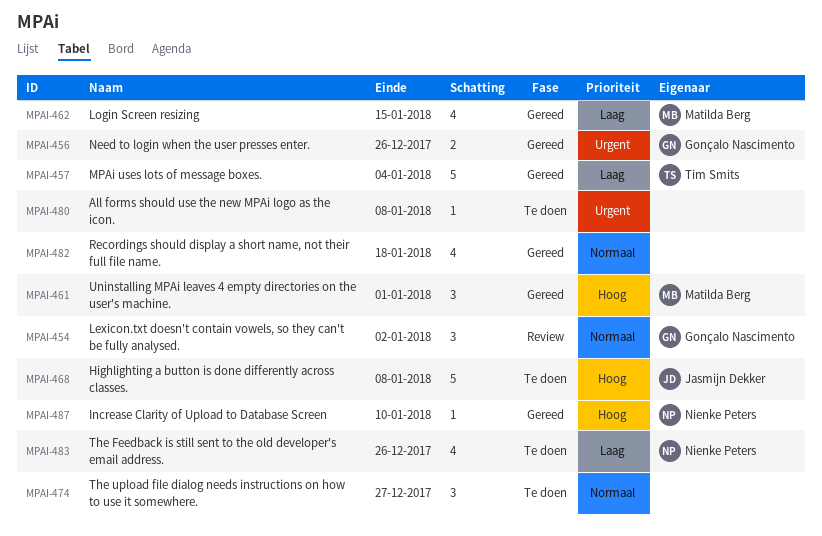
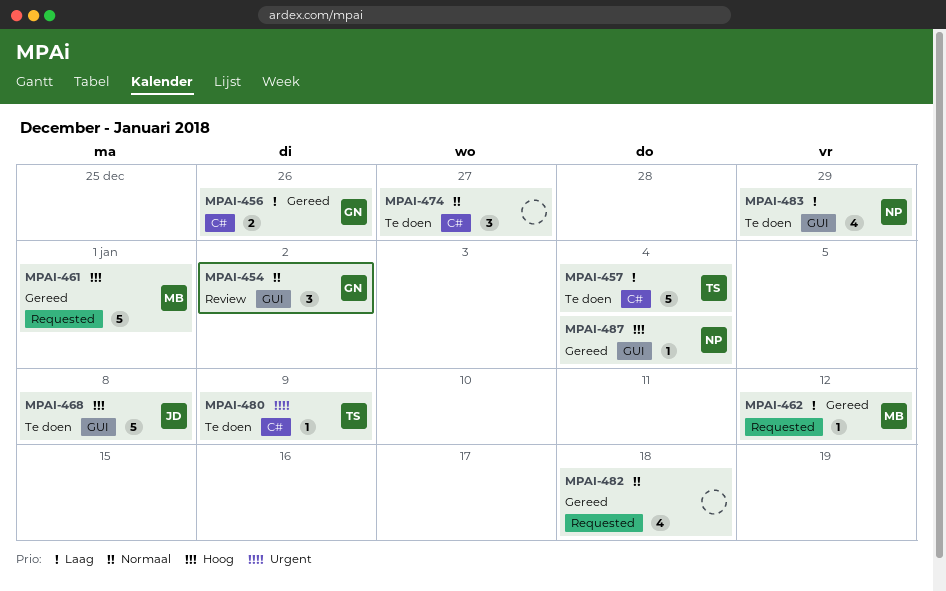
MPAI-456, priority: Urgent -> Laag
MPAI-457, status: Gereed -> Te doen
MPAI-461, estimate: 3 -> 5
MPAI-462, estimate: 4 -> 1
MPAI-462, due: Jan 15 -> Jan 12
MPAI-480, owner: none -> Tim Smits
MPAI-480, due: Jan 8 -> Jan 9
MPAI-483, due: Dec 26 -> Dec 29
MPAI-487, due: Jan 10 -> Jan 4

